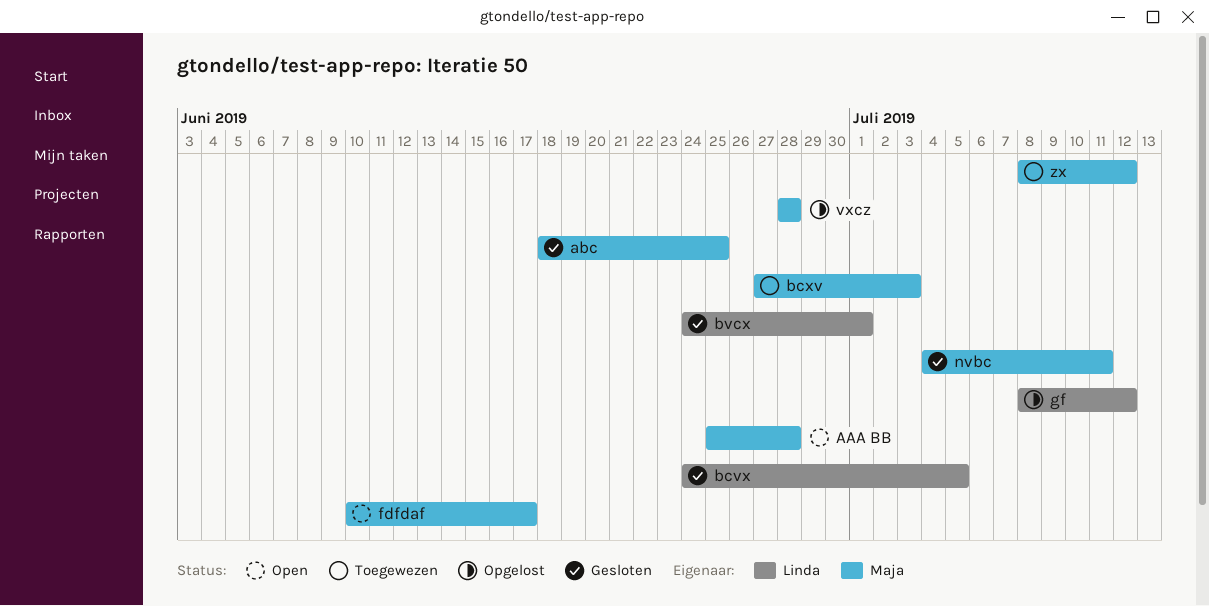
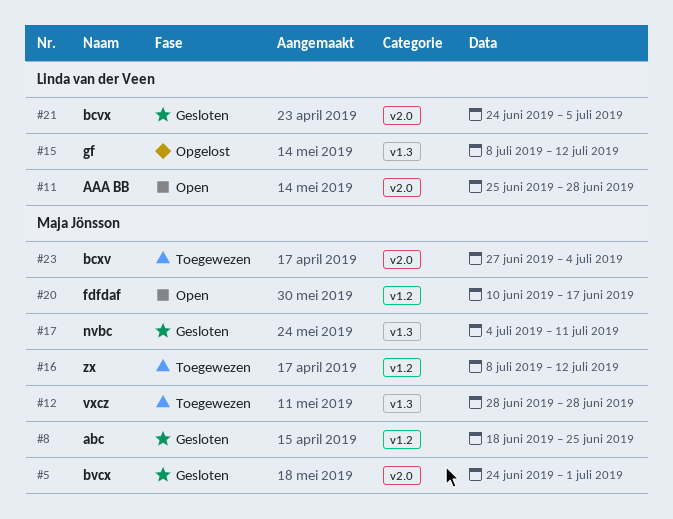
AAA BB, owner: Maja Jönsson -> Linda van der Veen
bcxv, due: Jul 3 -> Jul 4
bvcx, owner: Linda van der Veen -> Maja Jönsson
vxcz, status: Opgelost -> Toegewezen

